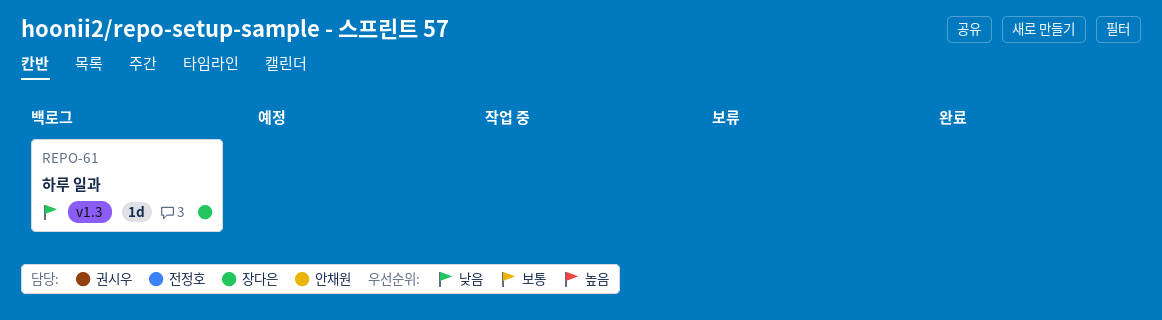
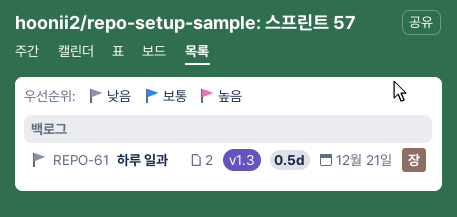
REPO-61, estimate: 1d -> 0.5d

